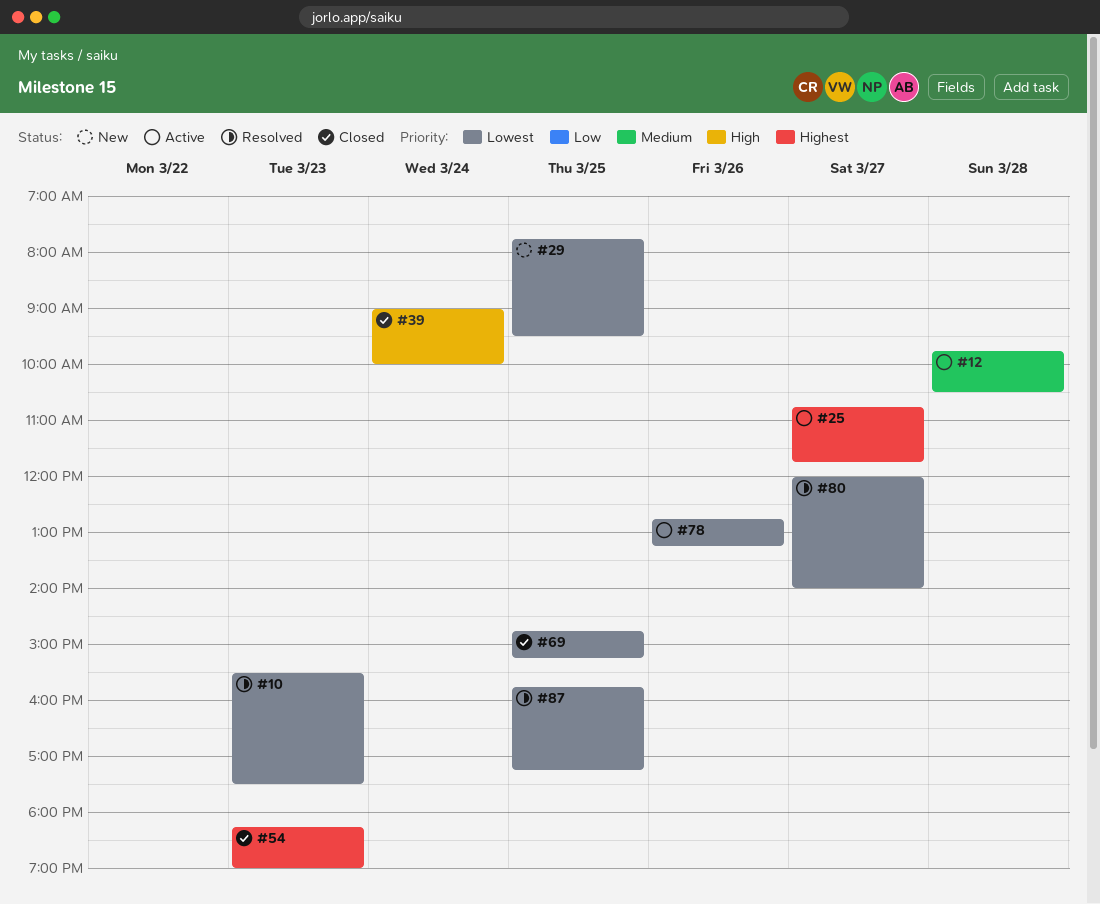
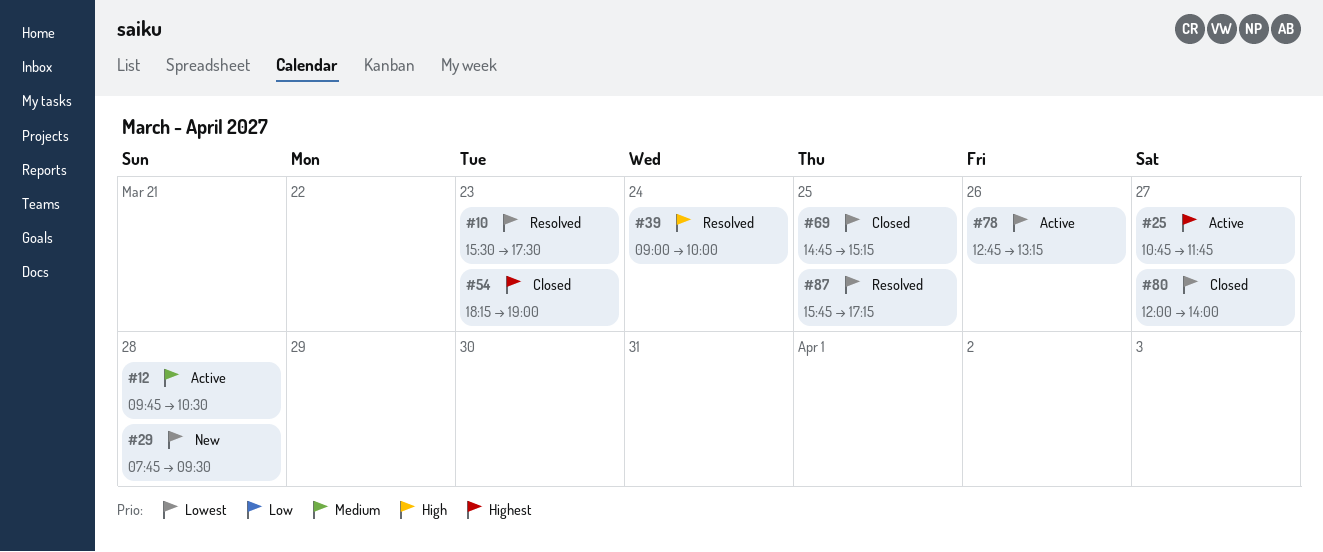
#29, day: Mar 25 -> Mar 28
#39, status: Closed -> Resolved
#80, status: Resolved -> Closed

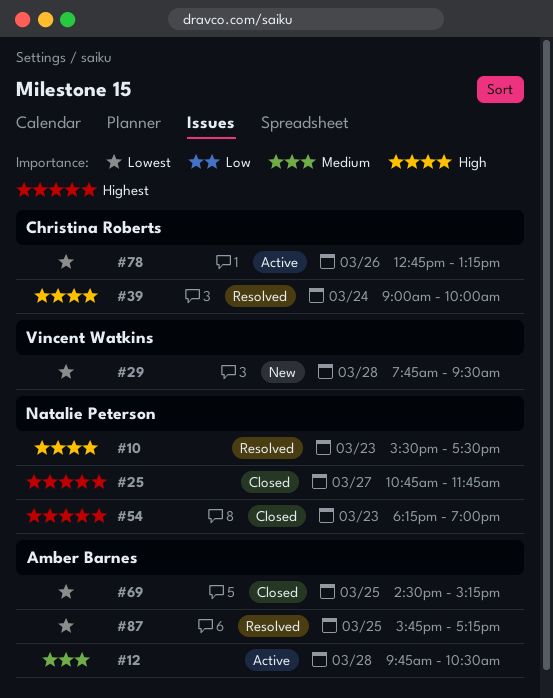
#10, priority: Lowest -> High
#25, status: Active -> Closed
#69, begins: 14:45 -> 14:30
#80: present -> none

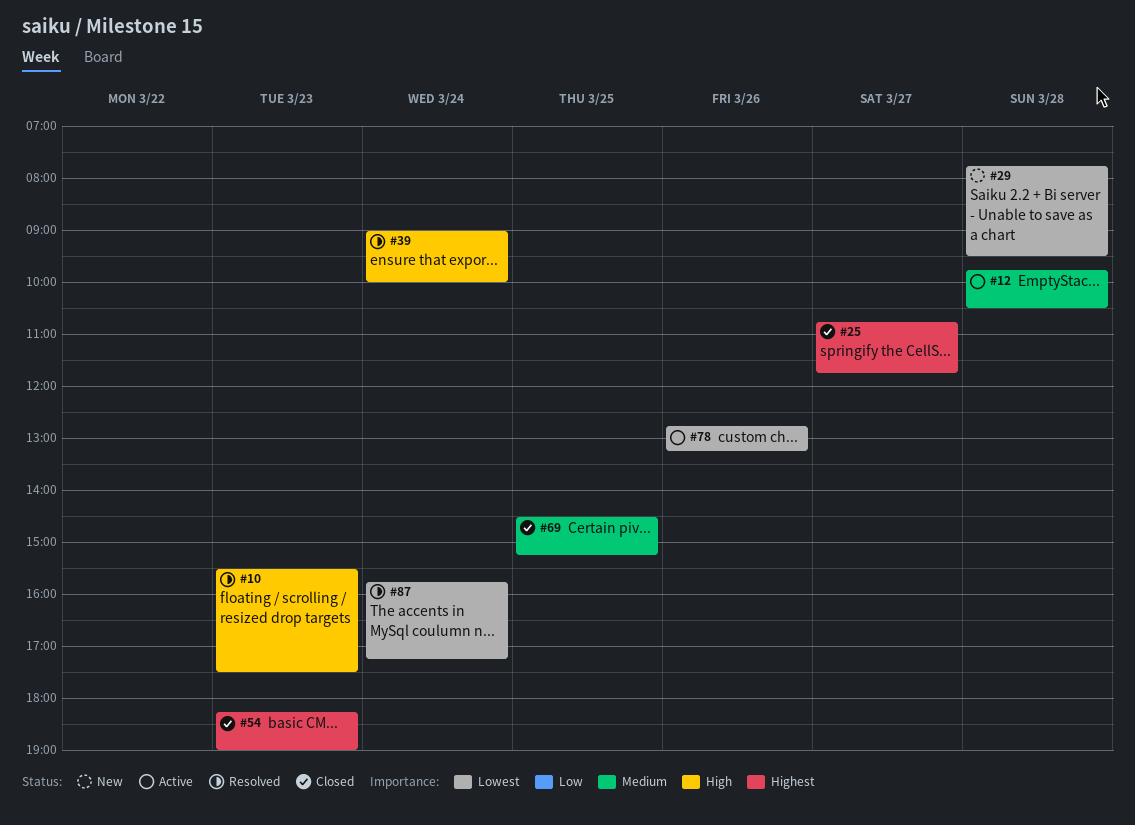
#69, priority: Lowest -> Medium
#87, day: Mar 25 -> Mar 24

